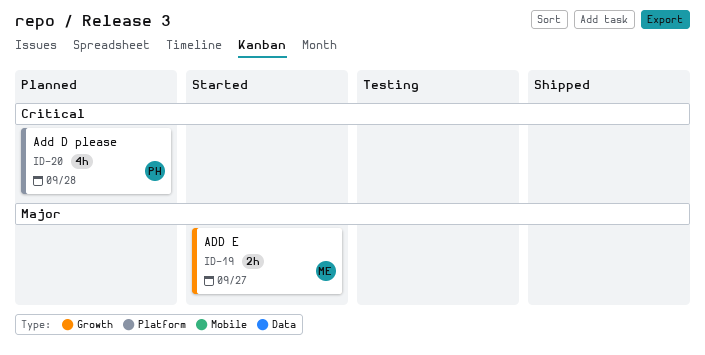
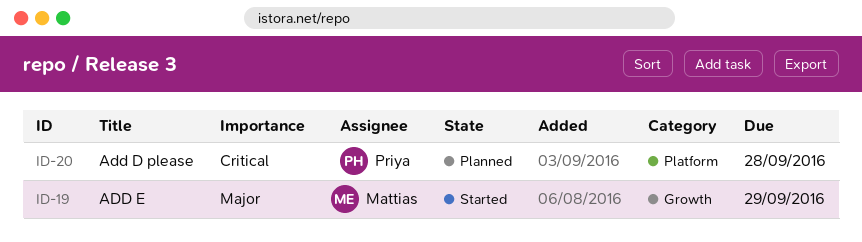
ID-19, due: Sep 27 -> Sep 29

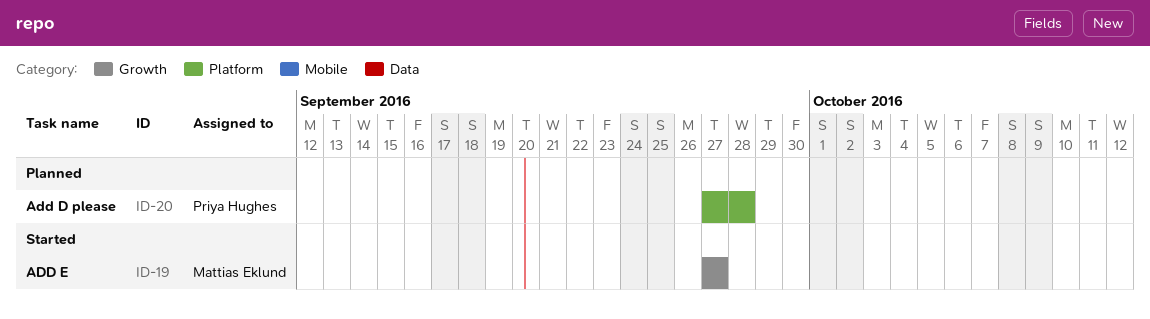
ID-19, due: Sep 29 -> Sep 27

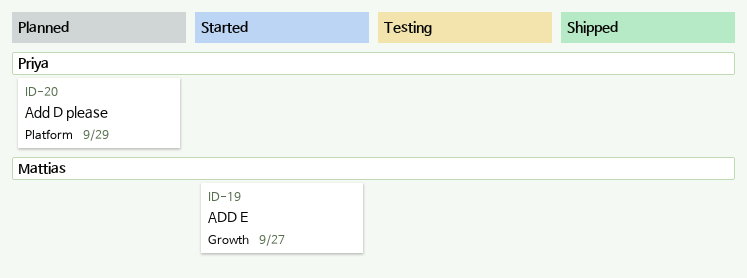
ID-20, due: Sep 28 -> Sep 29

